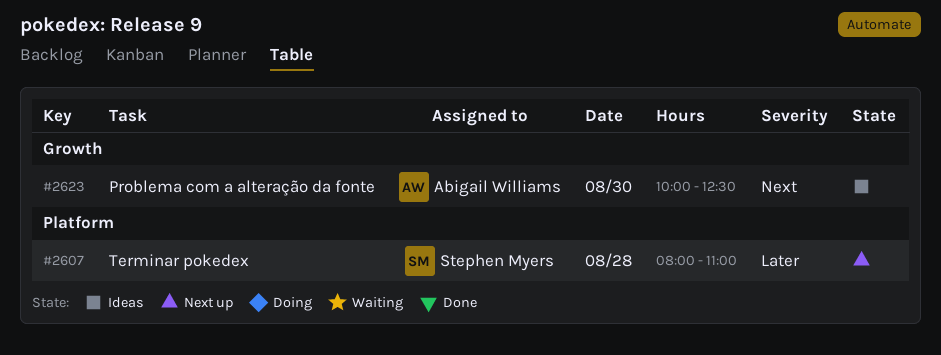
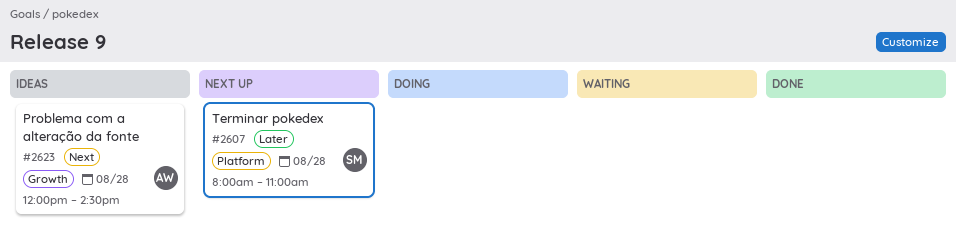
#2623, day: Aug 30 -> Aug 28
#2623, begins: 10:00 -> 12:00
#2623, ends: 12:30 -> 14:30

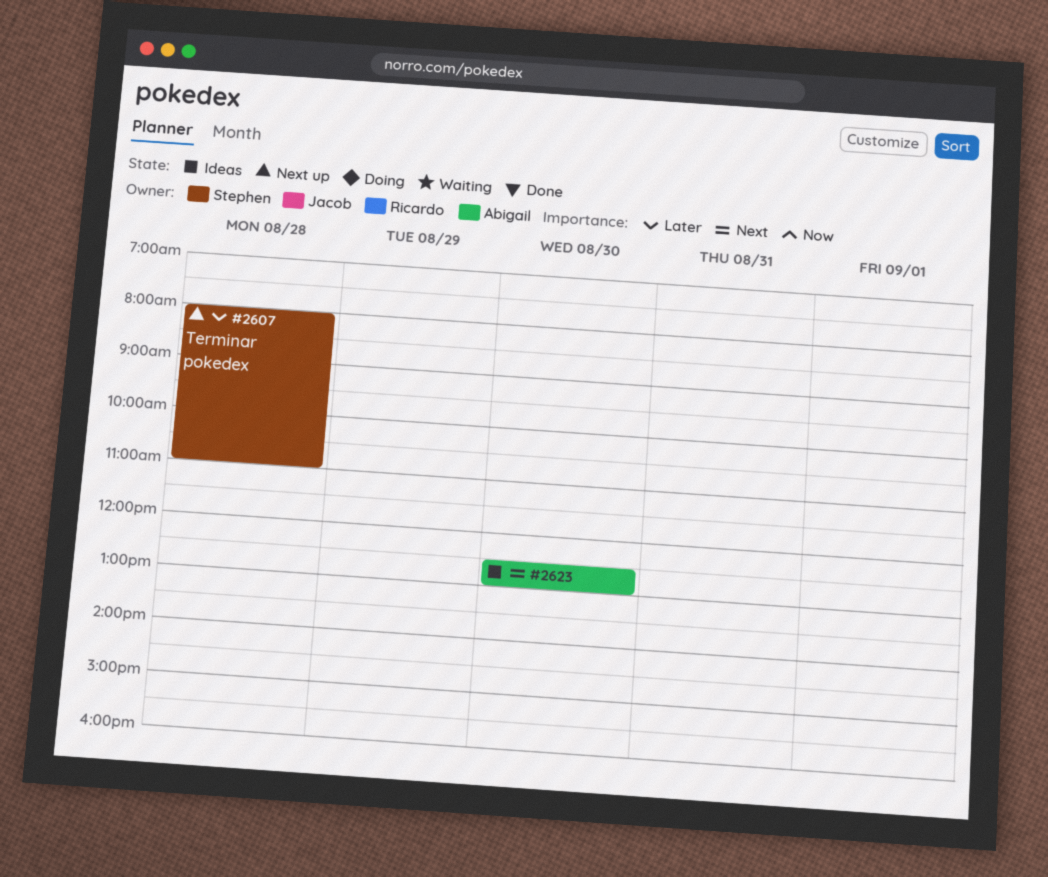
#2623, day: Aug 28 -> Aug 30
#2623, begins: 12:00 -> 12:30
#2623, ends: 14:30 -> 13:00

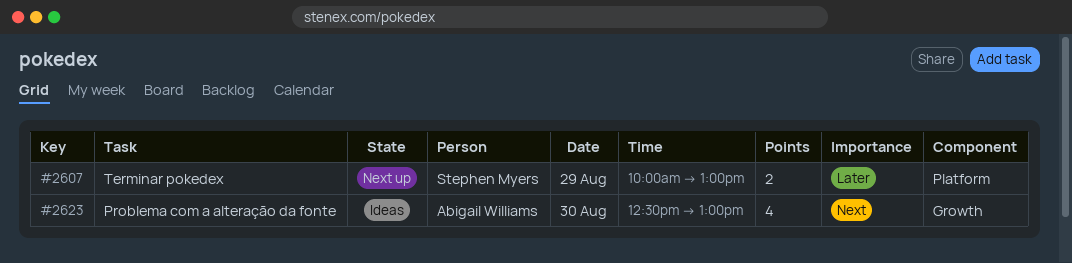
#2607, day: Aug 28 -> Aug 29
#2607, begins: 08:00 -> 10:00
#2607, ends: 11:00 -> 13:00

